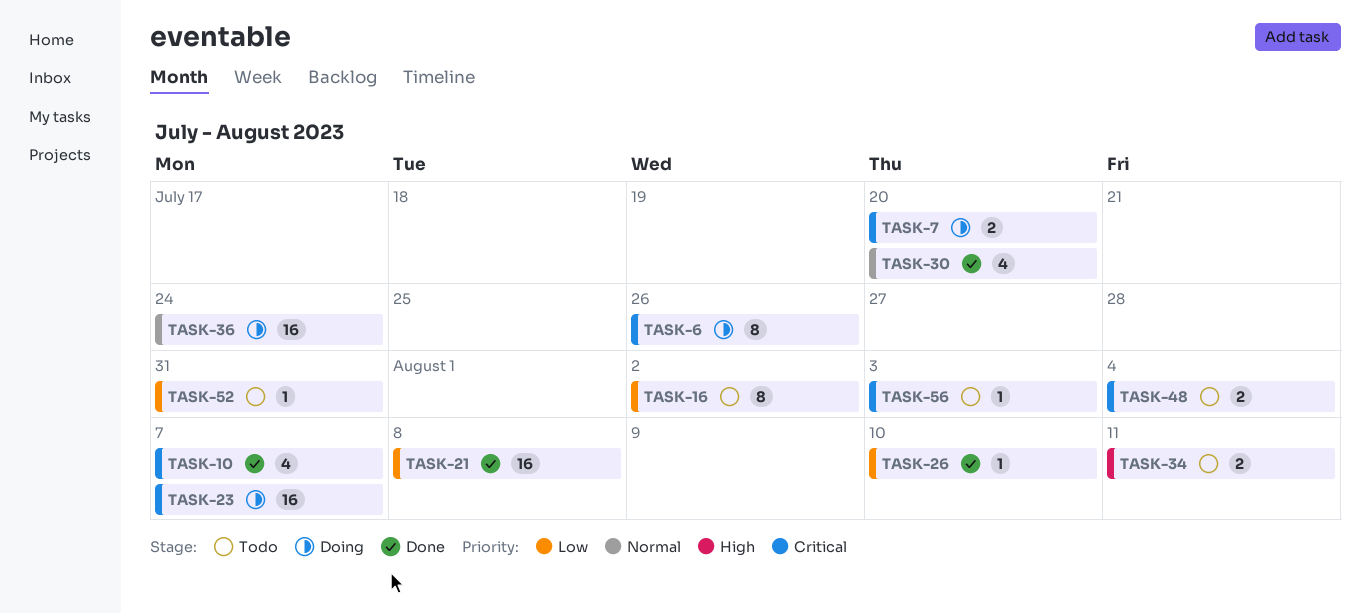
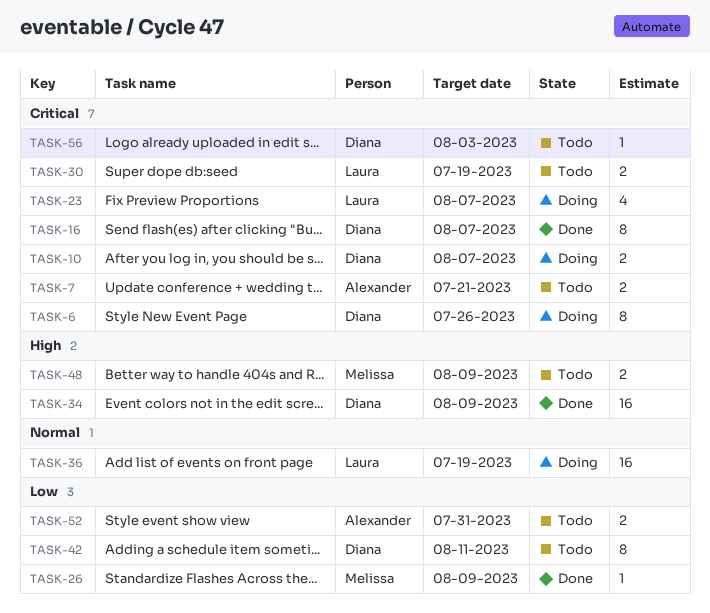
TASK-7, status: Doing -> Todo
TASK-7, due: Jul 20 -> Jul 21
TASK-10, status: Done -> Doing
TASK-10, estimate: 4 -> 2
TASK-16, status: Todo -> Done
TASK-16, priority: Low -> Critical
TASK-16, due: Aug 2 -> Aug 7
TASK-21: present -> none
TASK-23, estimate: 16 -> 4
TASK-26, due: Aug 10 -> Aug 9
TASK-30, status: Done -> Todo
TASK-30, priority: Normal -> Critical
TASK-30, estimate: 4 -> 2
TASK-30, due: Jul 20 -> Jul 19
TASK-34, status: Todo -> Done
TASK-34, estimate: 2 -> 16
TASK-34, due: Aug 11 -> Aug 9
TASK-36, due: Jul 24 -> Jul 19
TASK-42: none -> present
TASK-48, priority: Critical -> High
TASK-48, due: Aug 4 -> Aug 9
TASK-52, estimate: 1 -> 2

